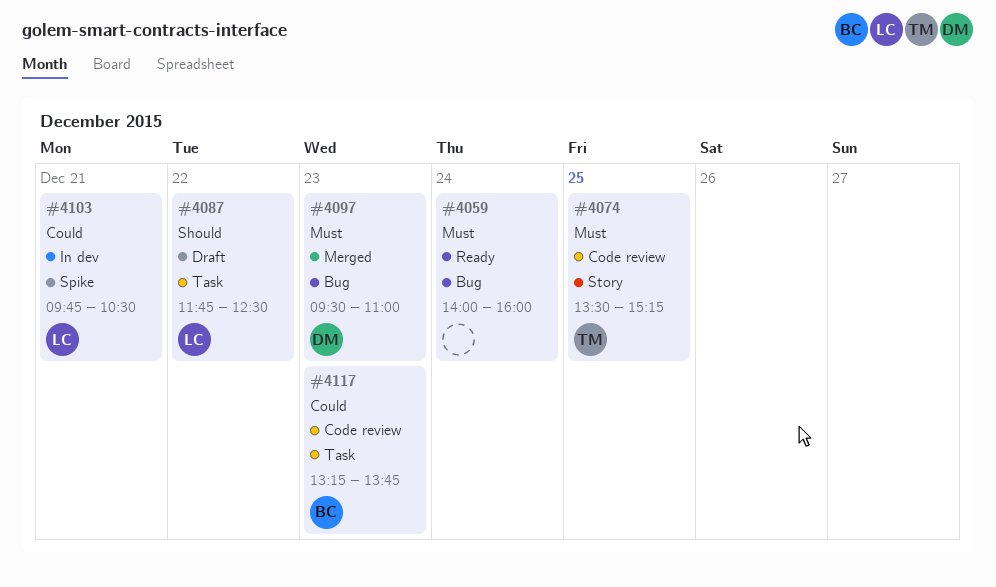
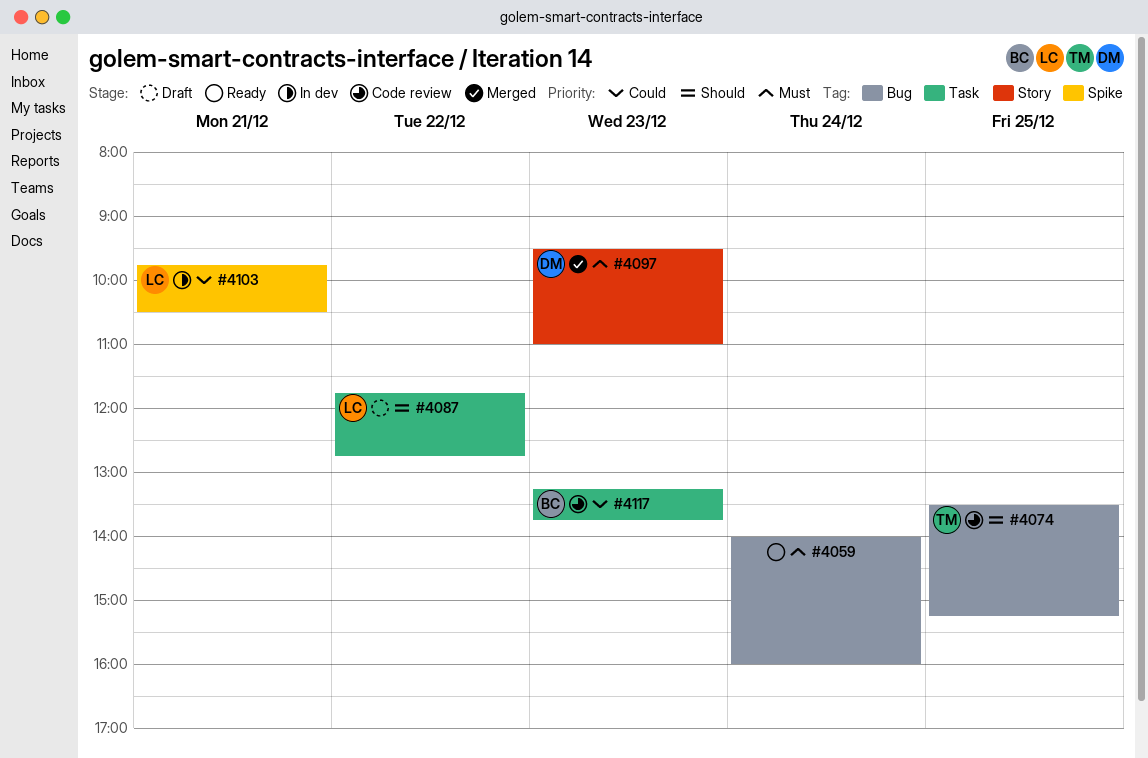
#4074, priority: Must -> Should
#4074, label: Story -> Bug
#4087, ends: 12:30 -> 12:45
#4097, label: Bug -> Story

